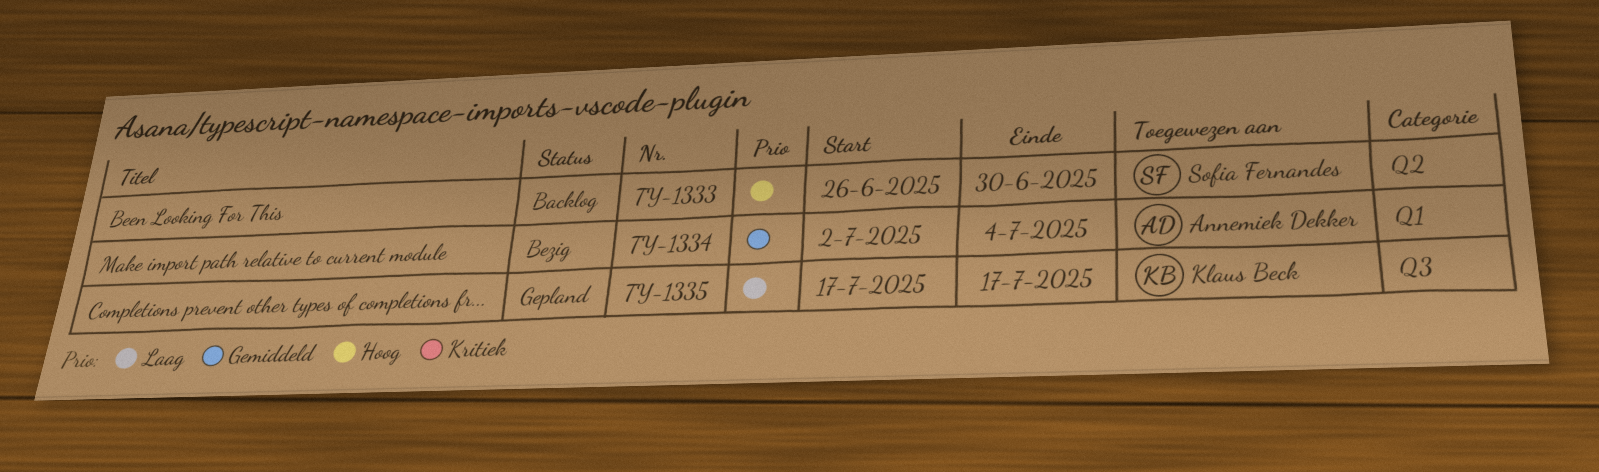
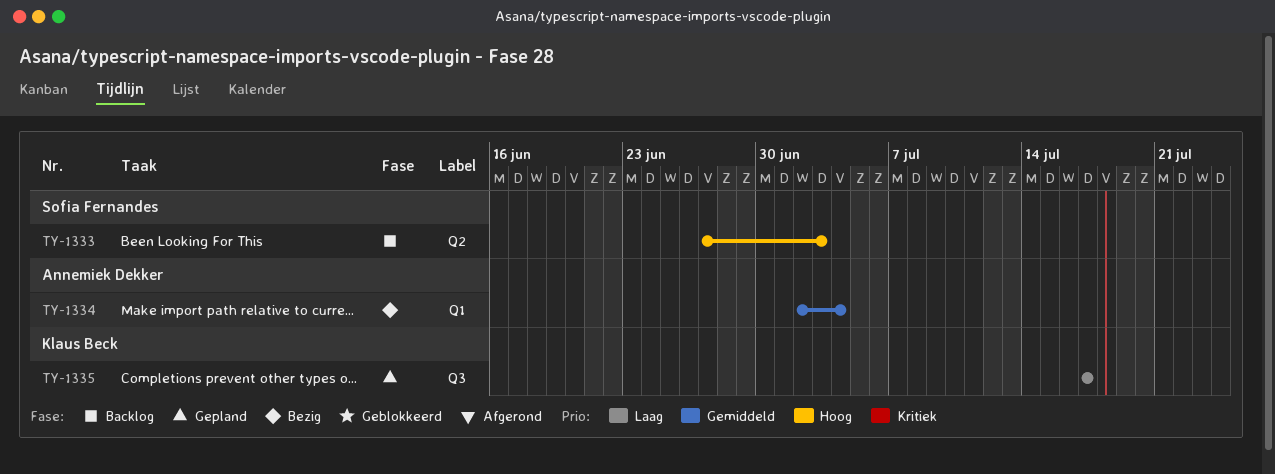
TY-1333, start: Jun 26 -> Jun 27
TY-1333, due: Jun 30 -> Jul 3

